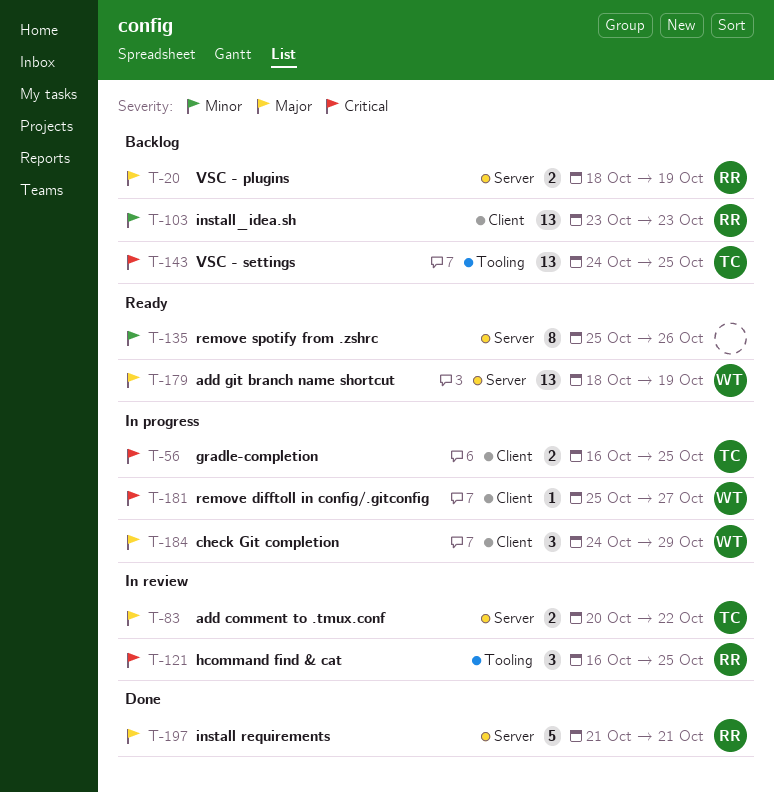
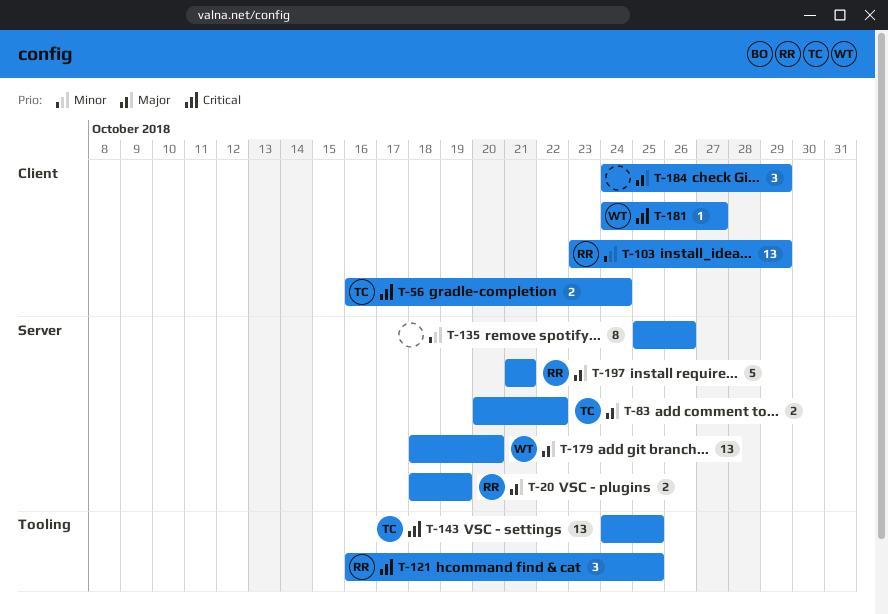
T-56, due: Oct 25 -> Oct 24
T-103, due: Oct 23 -> Oct 29
T-179, due: Oct 19 -> Oct 20
T-181, start: Oct 25 -> Oct 24
T-184, owner: WT -> none

